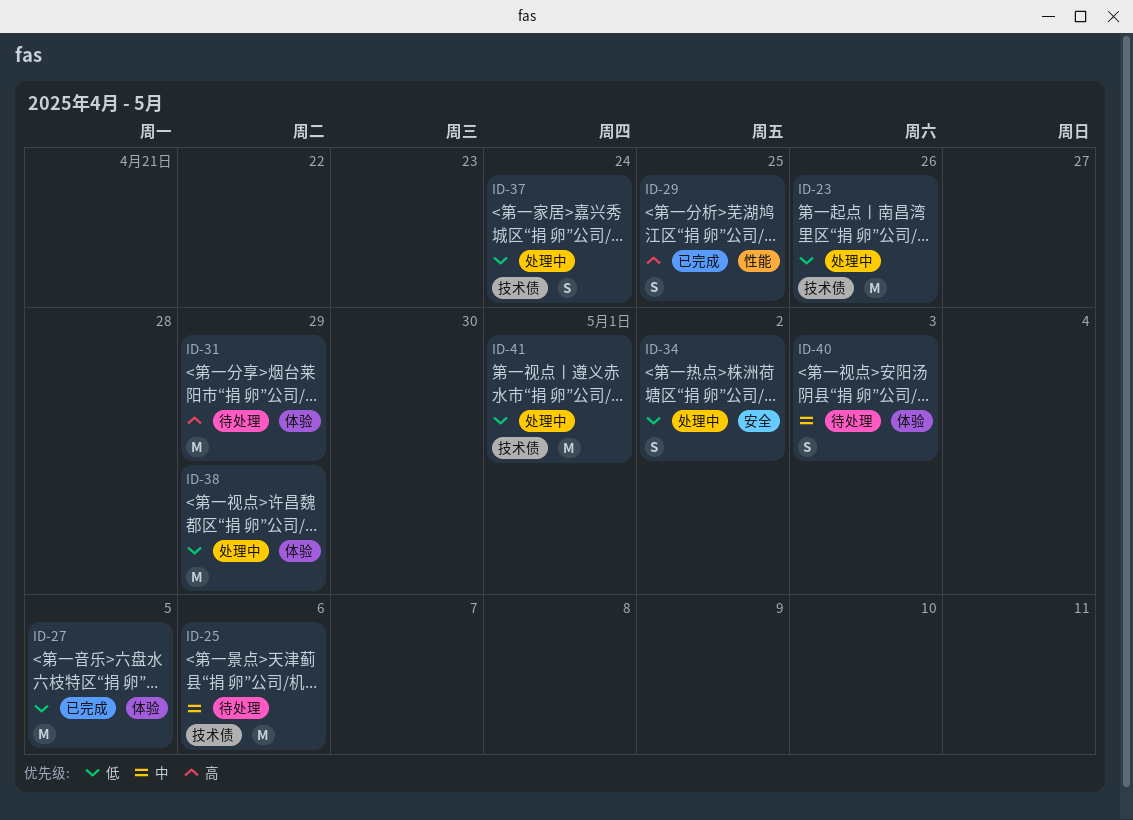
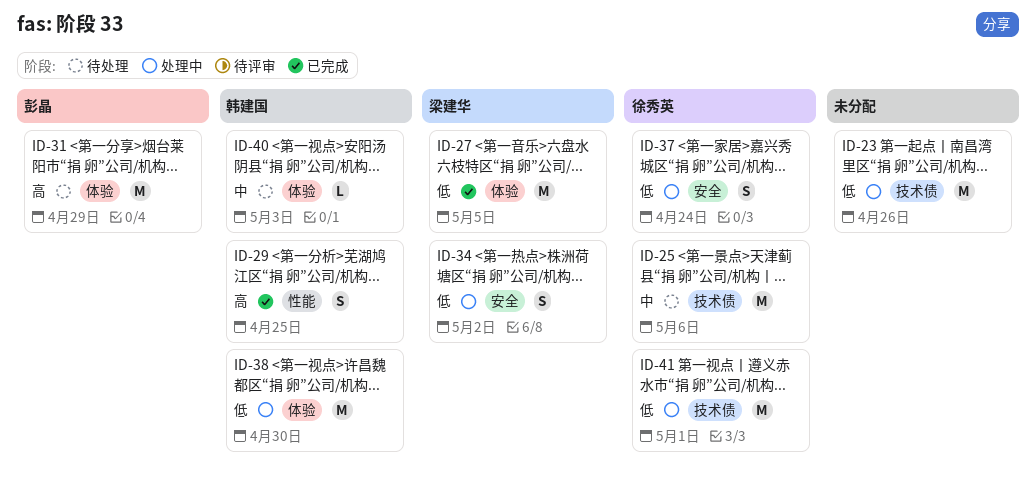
ID-37, label: 技术债 -> 安全
ID-38, due: Apr 29 -> Apr 30
ID-40, estimate: S -> L

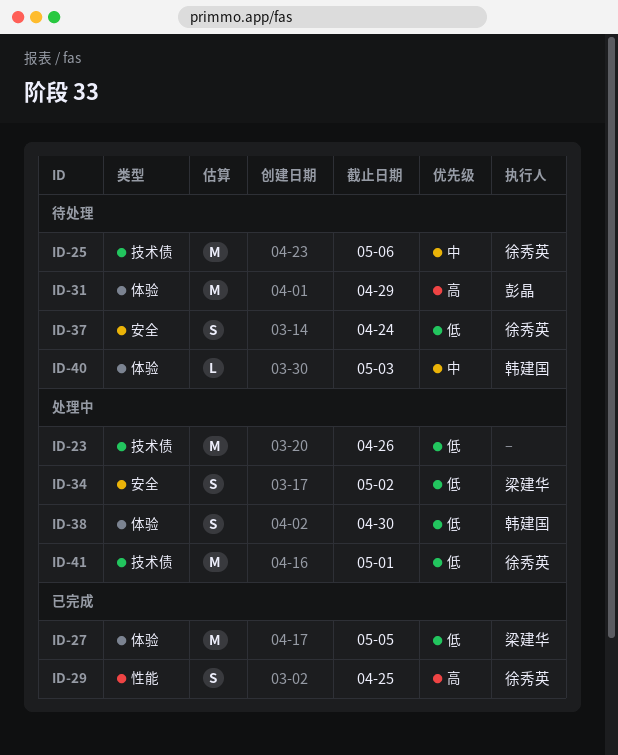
ID-29, owner: 韩建国 -> 徐秀英
ID-37, status: 处理中 -> 待处理
ID-38, estimate: M -> S

